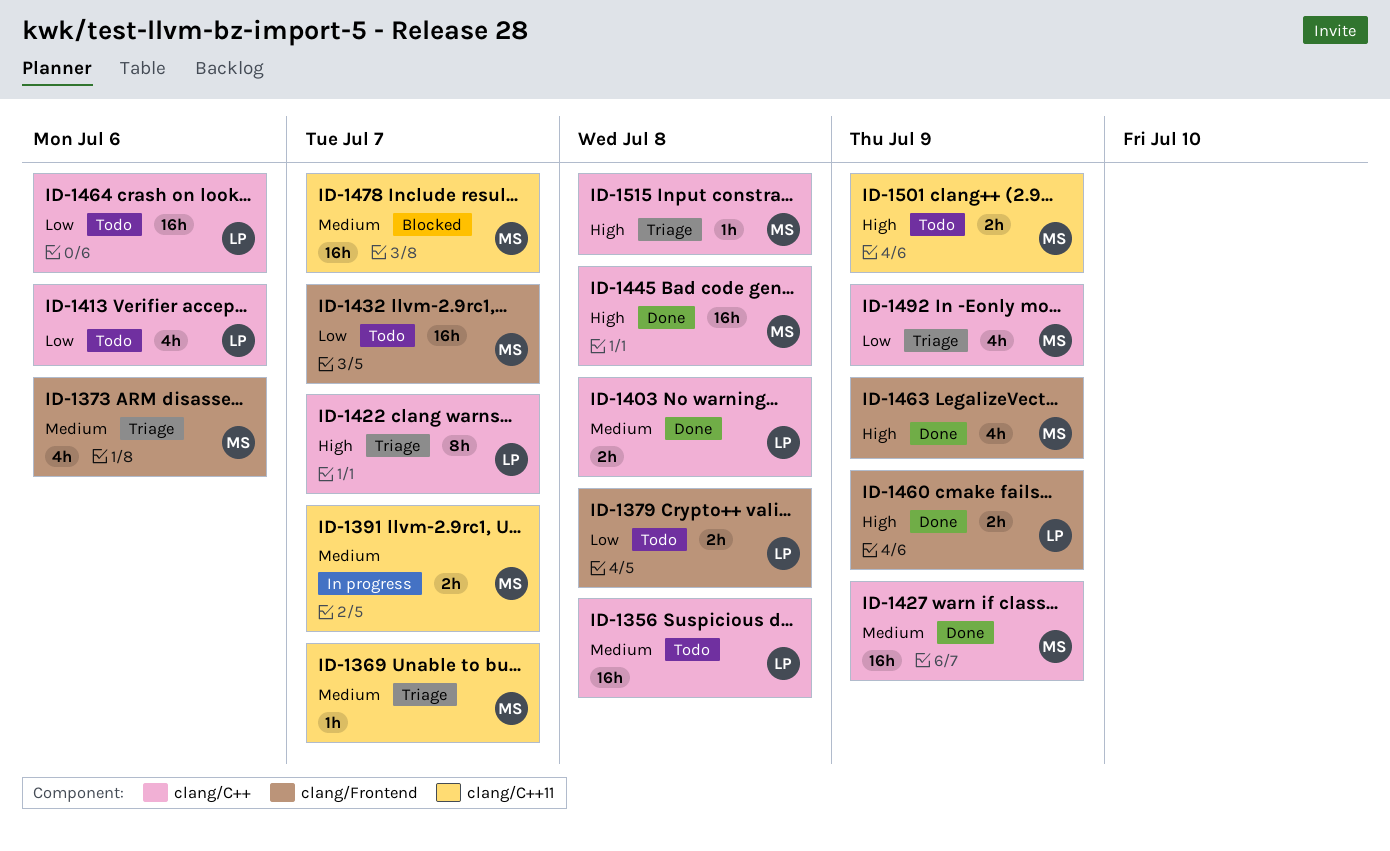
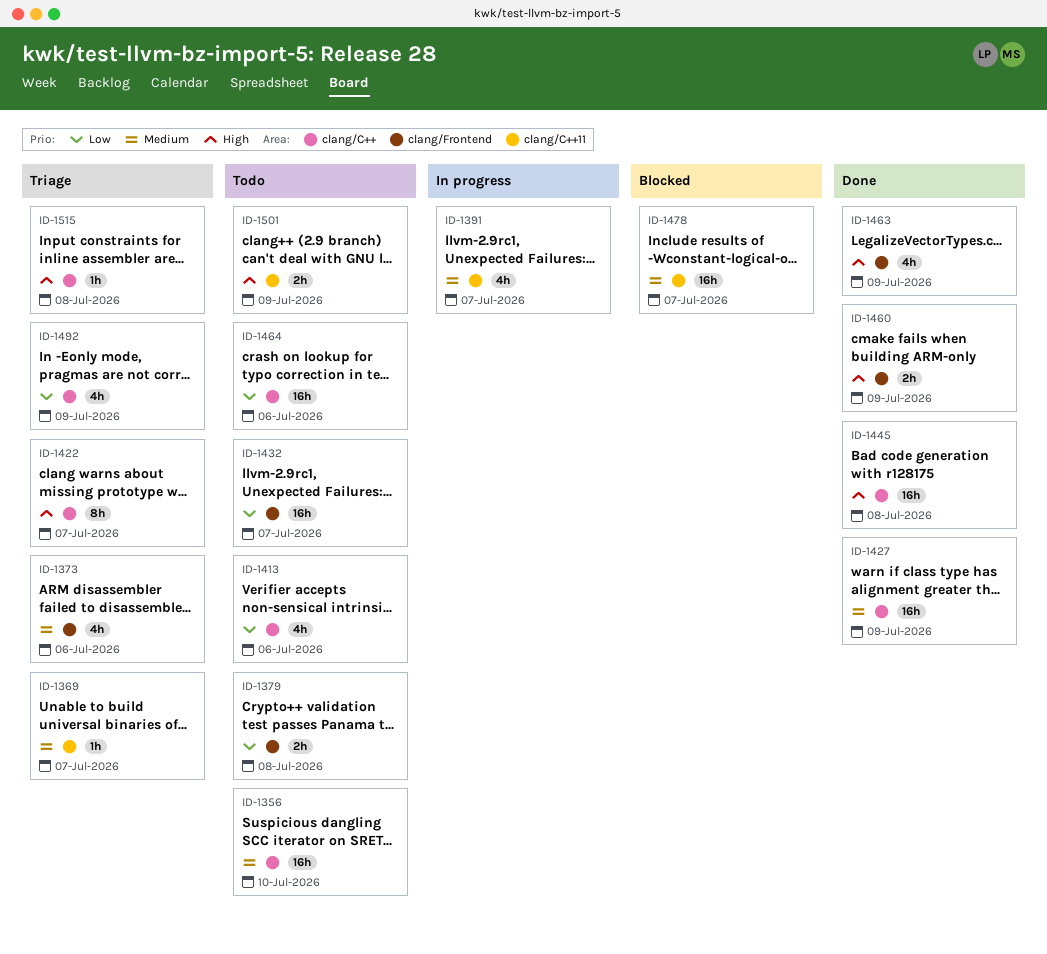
ID-1356, due: Jul 8 -> Jul 10
ID-1391, estimate: 2h -> 4h
ID-1403: present -> none

